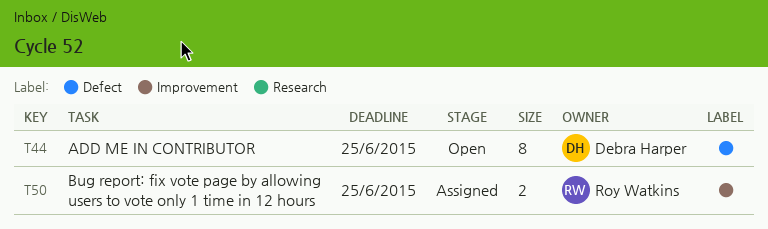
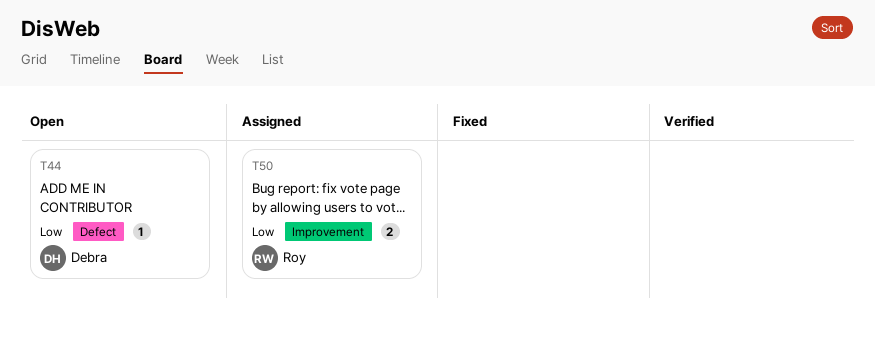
T44, estimate: 8 -> 1

